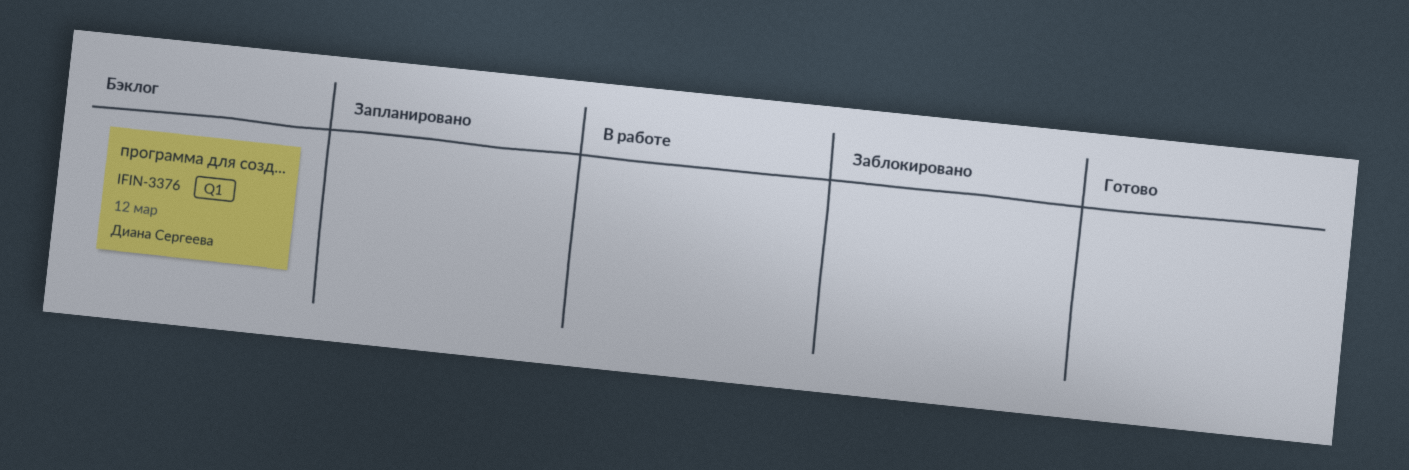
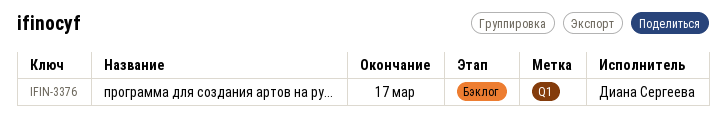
IFIN-3376, due: Mar 12 -> Mar 17

